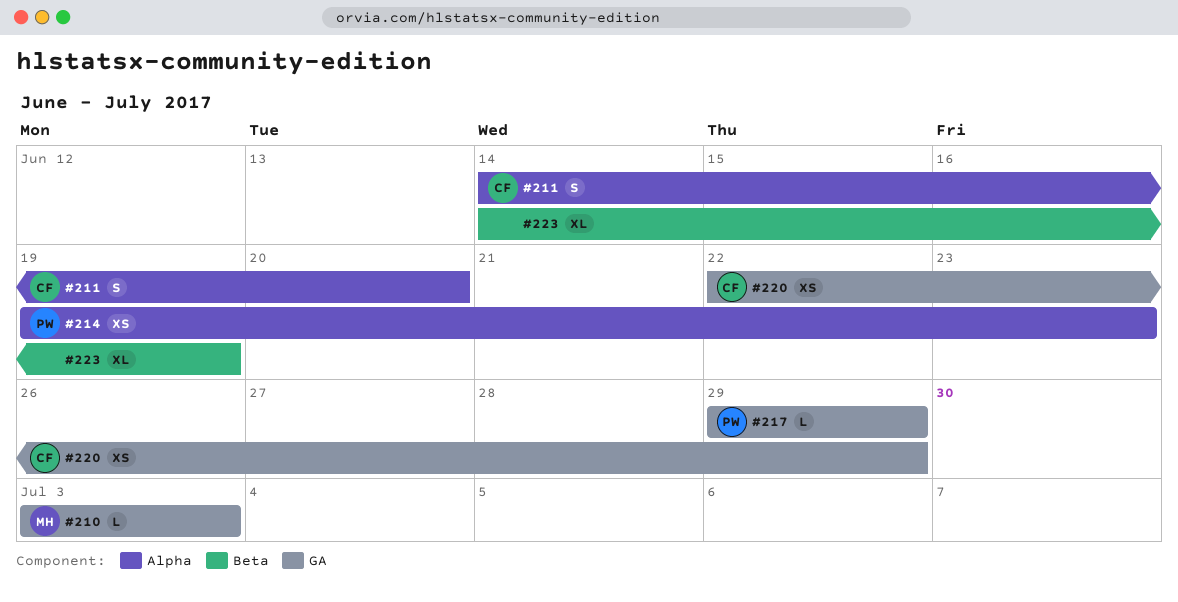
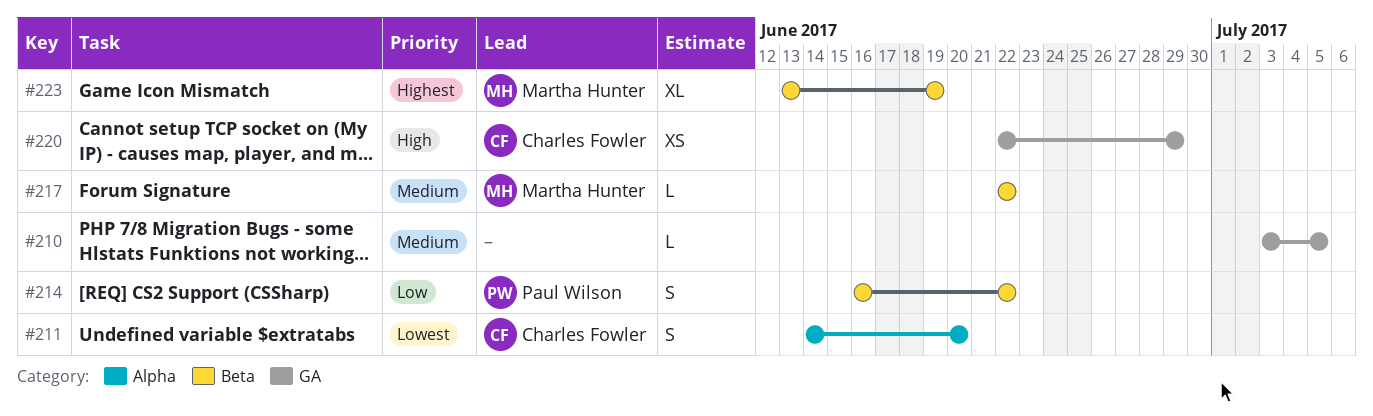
#210, owner: Martha Hunter -> none
#210, due: Jul 3 -> Jul 5
#214, label: Alpha -> Beta
#214, estimate: XS -> S
#214, start: Jun 19 -> Jun 16
#214, due: Jun 23 -> Jun 22
#217, owner: Paul Wilson -> Martha Hunter
#217, label: GA -> Beta
#217, start: Jun 29 -> Jun 22
#217, due: Jun 29 -> Jun 22
#223, owner: none -> Martha Hunter
#223, start: Jun 14 -> Jun 13

